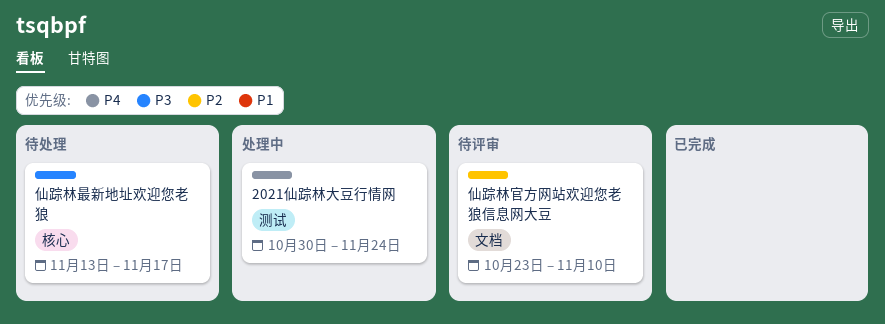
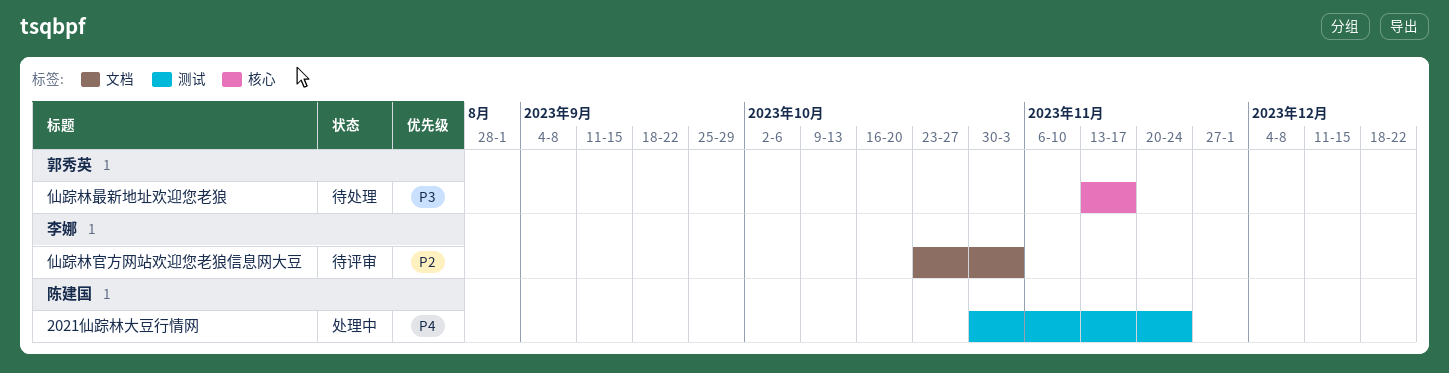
仙踪林官方网站欢迎您老狼信息网大豆, due: Nov 10 -> Nov 3

